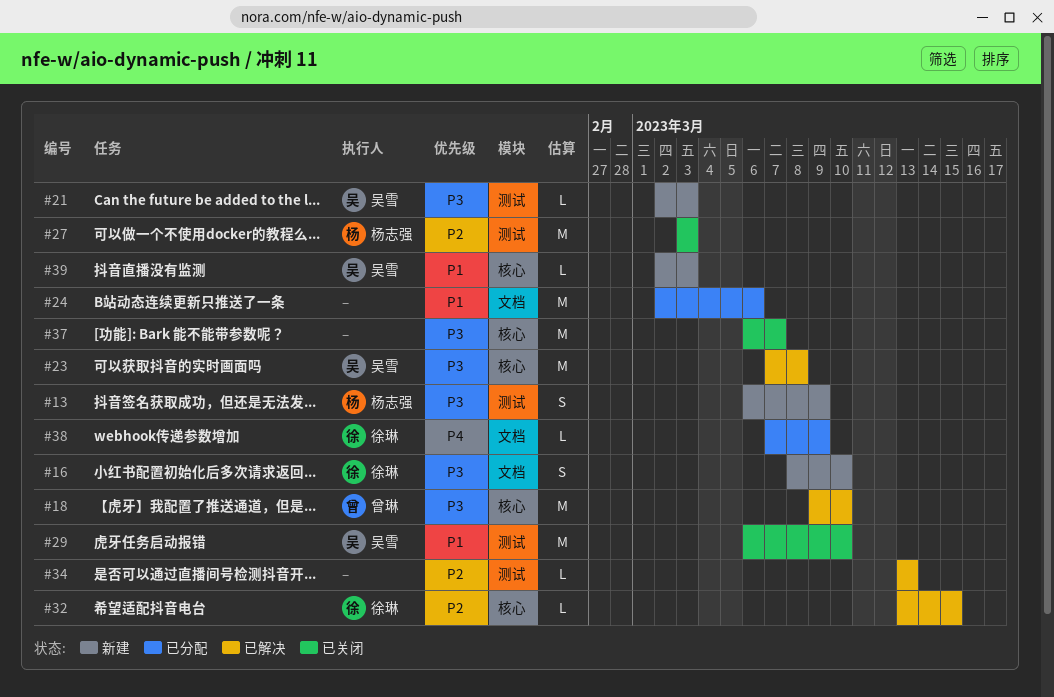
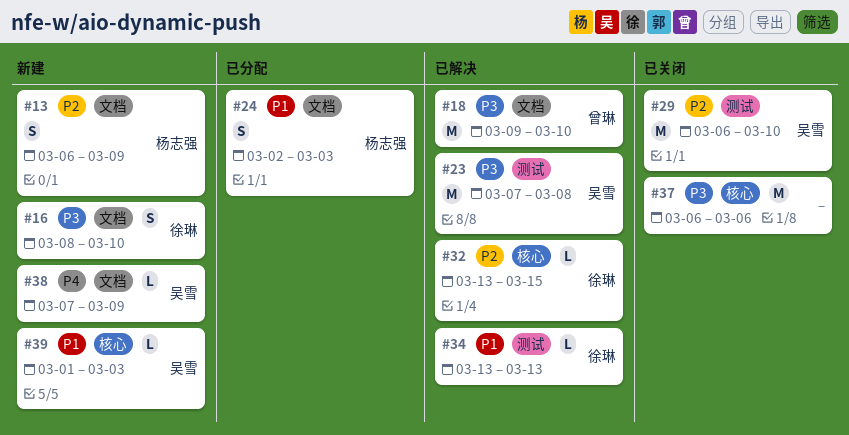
#13, priority: P3 -> P2
#13, label: 测试 -> 文档
#18, label: 核心 -> 文档
#21: present -> none
#23, label: 核心 -> 测试
#24, owner: none -> 杨志强
#24, estimate: M -> S
#24, due: Mar 6 -> Mar 3
#27: present -> none
#29, priority: P1 -> P2
#34, owner: none -> 徐琳
#34, priority: P2 -> P1
#37, due: Mar 7 -> Mar 6
#38, status: 已分配 -> 新建
#38, owner: 徐琳 -> 吴雪
#39, start: Mar 2 -> Mar 1

